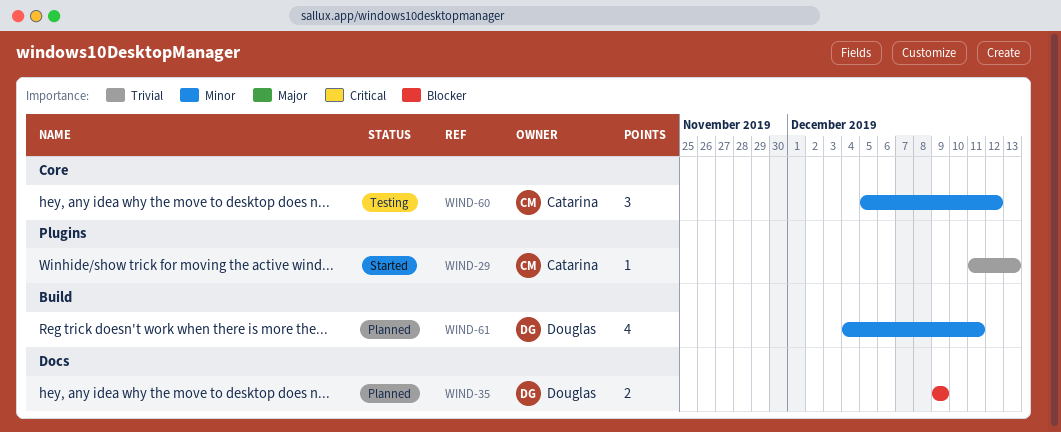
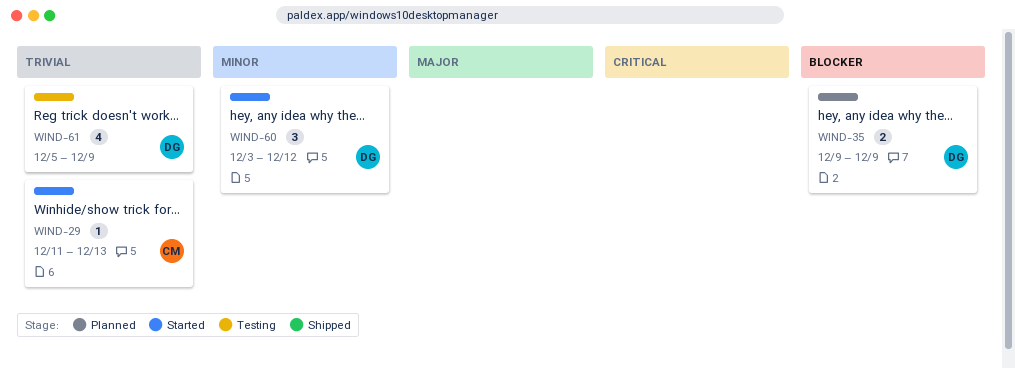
WIND-60, status: Testing -> Started
WIND-60, owner: Catarina -> Douglas
WIND-60, start: Dec 5 -> Dec 3
WIND-61, status: Planned -> Testing
WIND-61, priority: Minor -> Trivial
WIND-61, start: Dec 4 -> Dec 5
WIND-61, due: Dec 11 -> Dec 9

